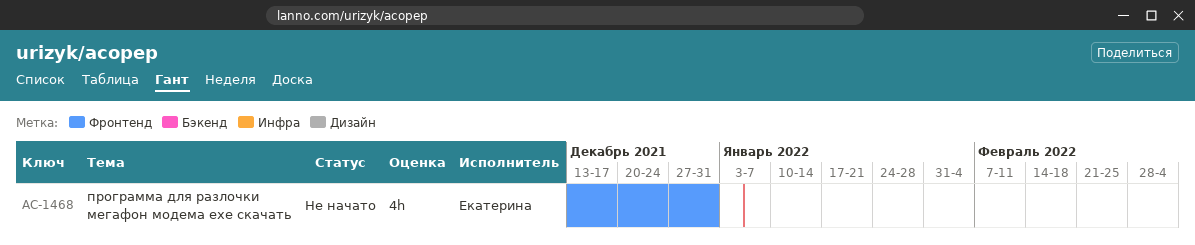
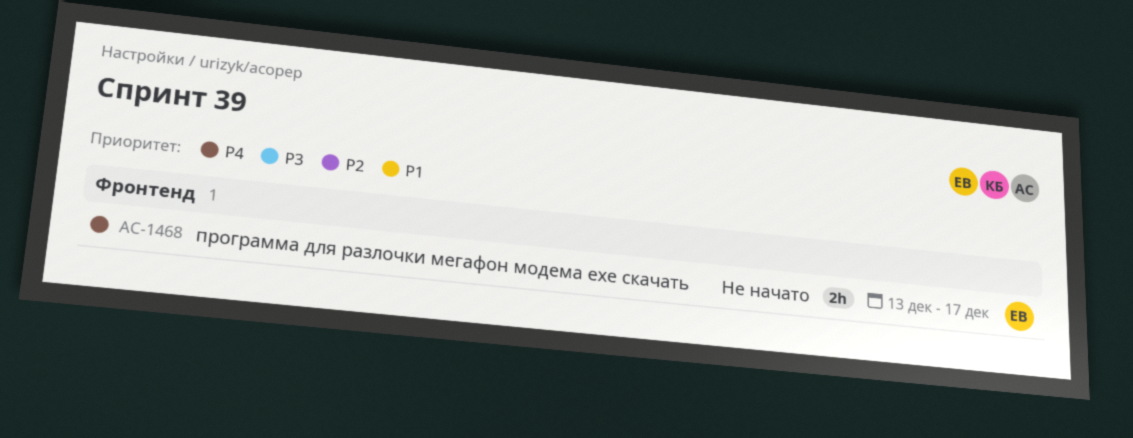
AC-1468, estimate: 4h -> 2h
AC-1468, due: Dec 31 -> Dec 17

